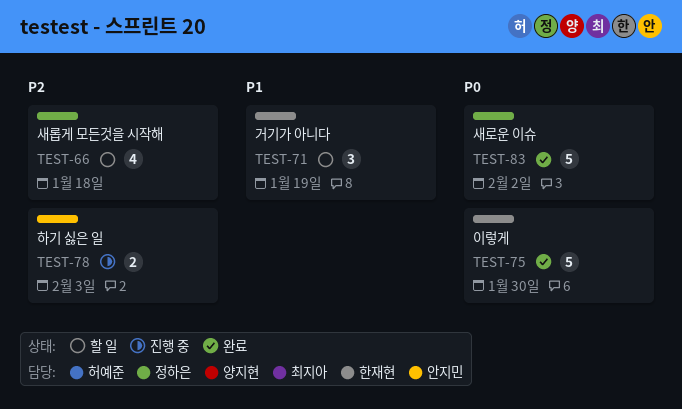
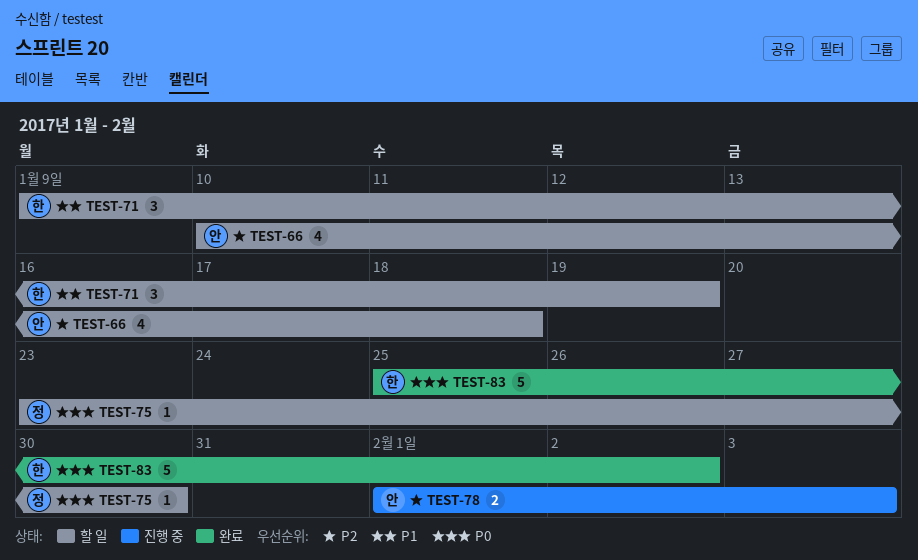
TEST-66, owner: 정하은 -> 안지민
TEST-75, status: 완료 -> 할 일
TEST-75, owner: 한재현 -> 정하은
TEST-75, estimate: 5 -> 1
TEST-83, owner: 정하은 -> 한재현

